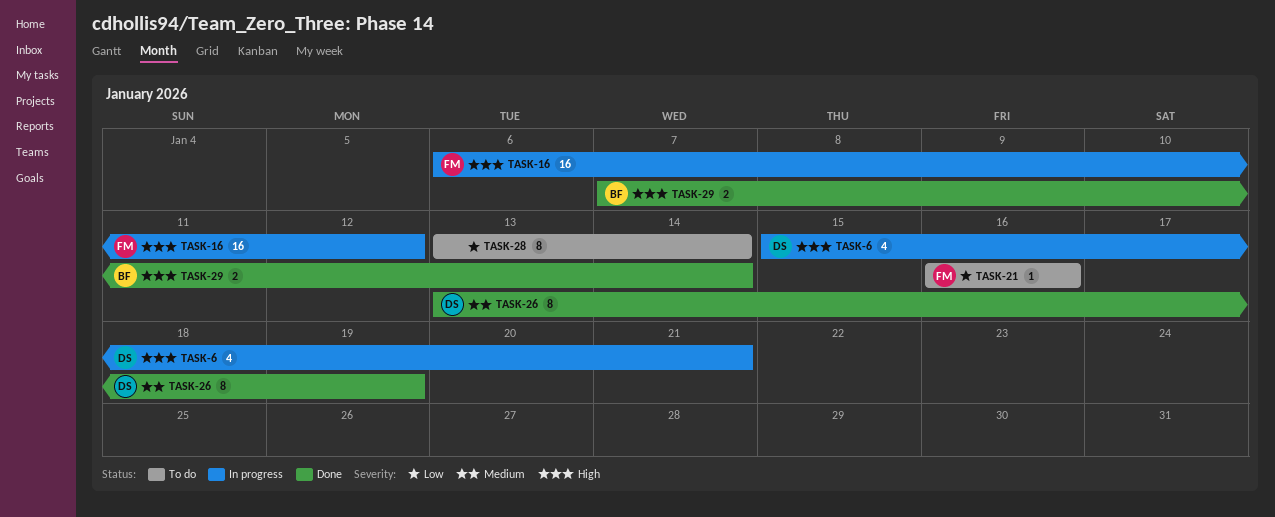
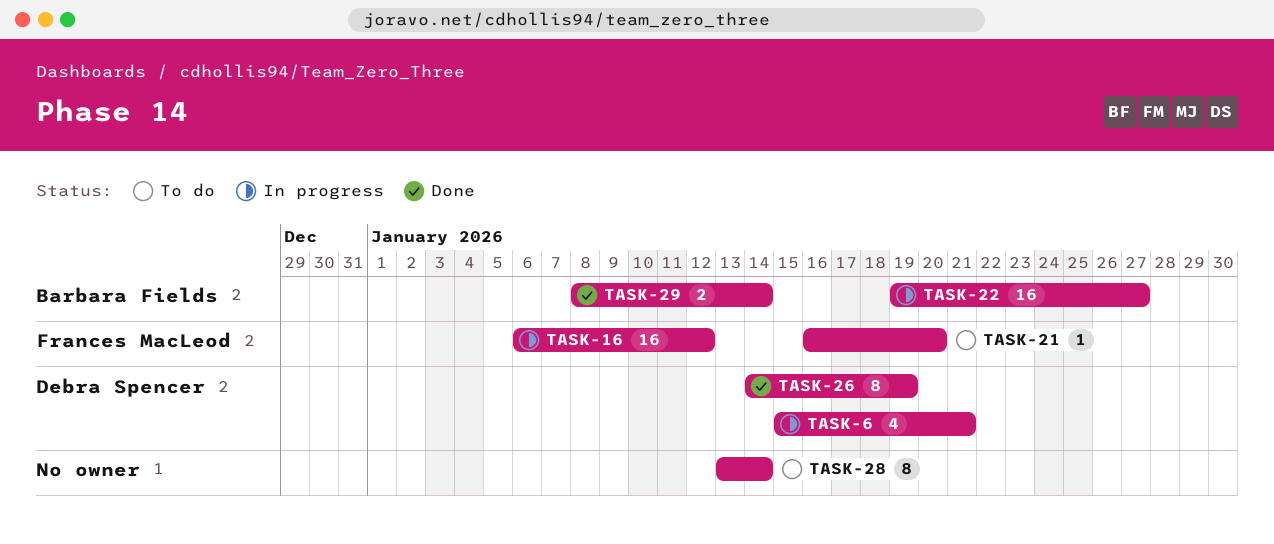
TASK-21, due: Jan 16 -> Jan 20
TASK-22: none -> present
TASK-26, start: Jan 13 -> Jan 14
TASK-29, start: Jan 7 -> Jan 8

